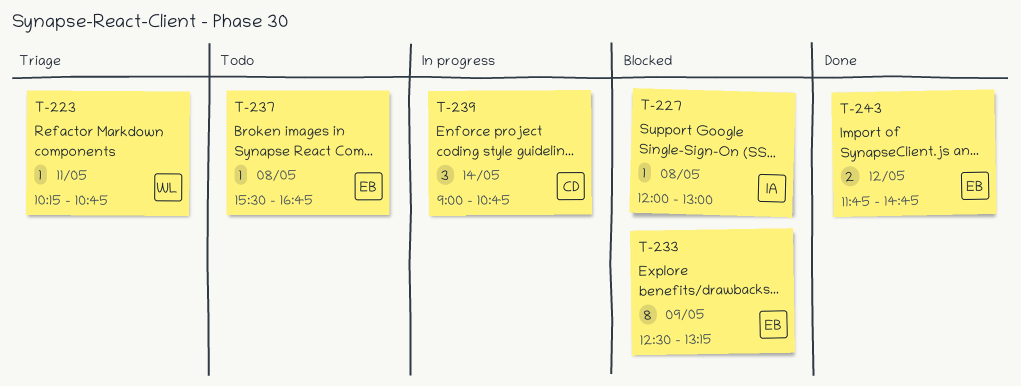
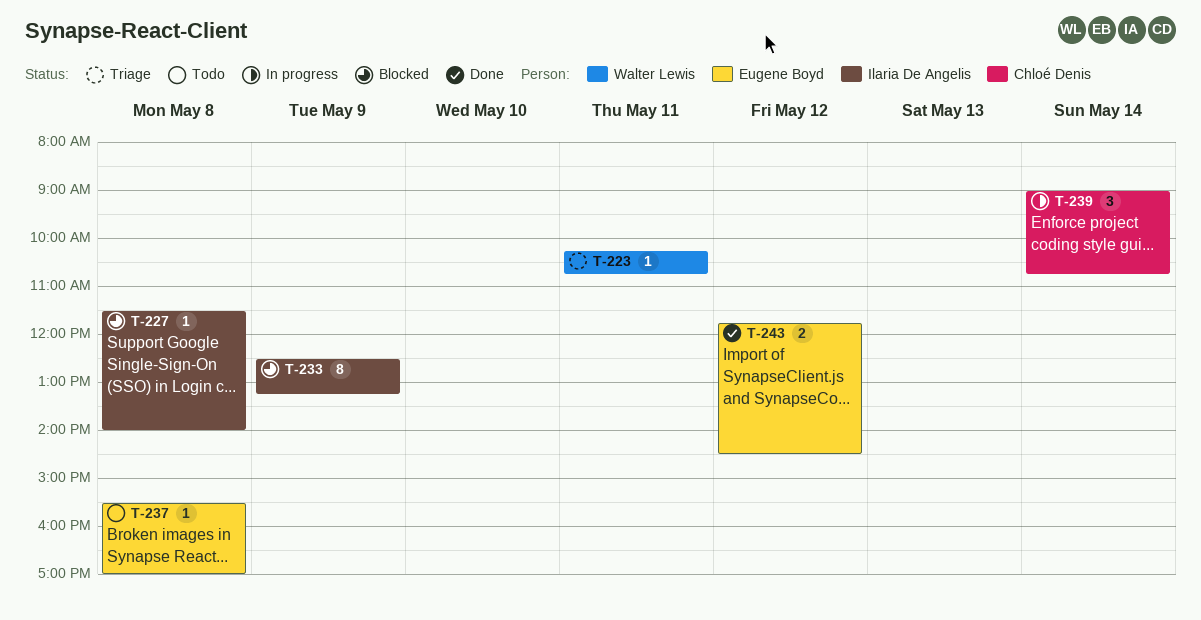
T-227, begins: 12:00 -> 11:30
T-227, ends: 13:00 -> 14:00
T-233, owner: Eugene Boyd -> Ilaria De Angelis
T-237, ends: 16:45 -> 17:00
T-243, ends: 14:45 -> 14:30

